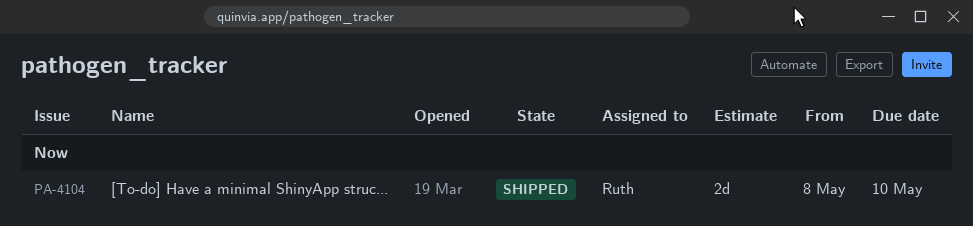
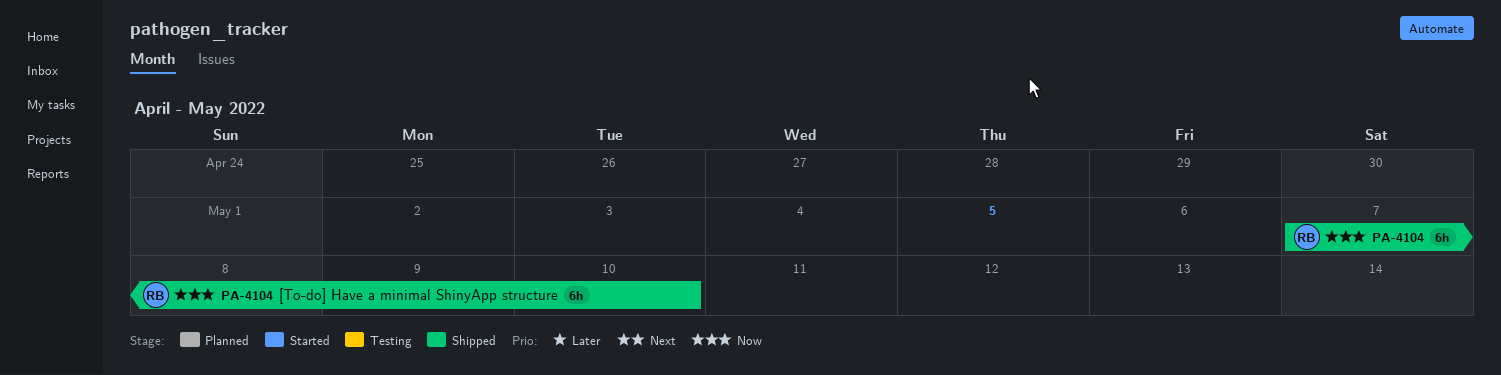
PA-4104, estimate: 2d -> 6h
PA-4104, start: May 8 -> May 7

